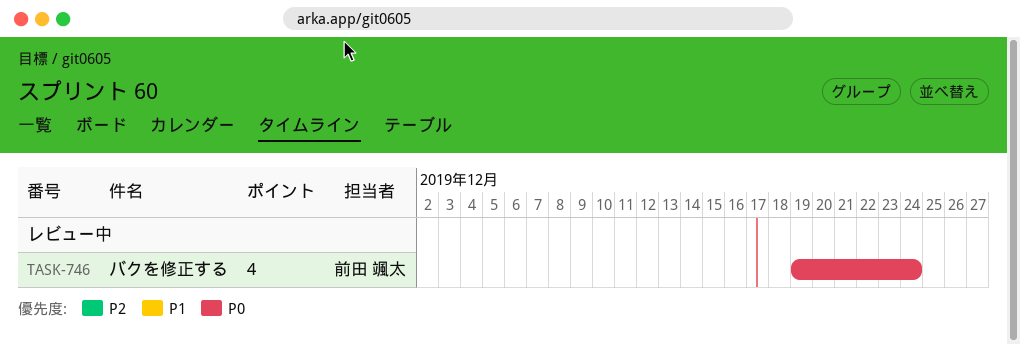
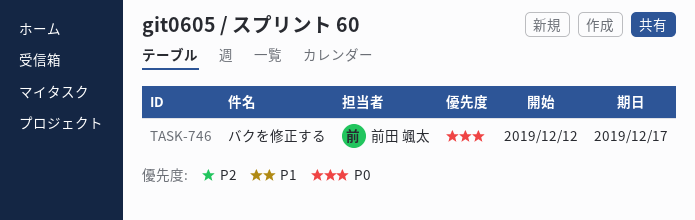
TASK-746, start: Dec 19 -> Dec 12
TASK-746, due: Dec 24 -> Dec 17

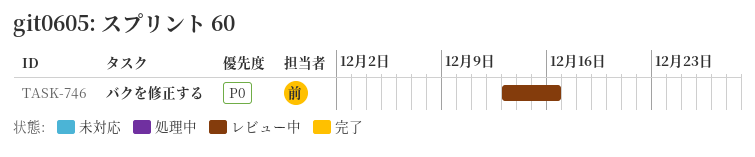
TASK-746, start: Dec 12 -> Dec 13
TASK-746, due: Dec 17 -> Dec 16

